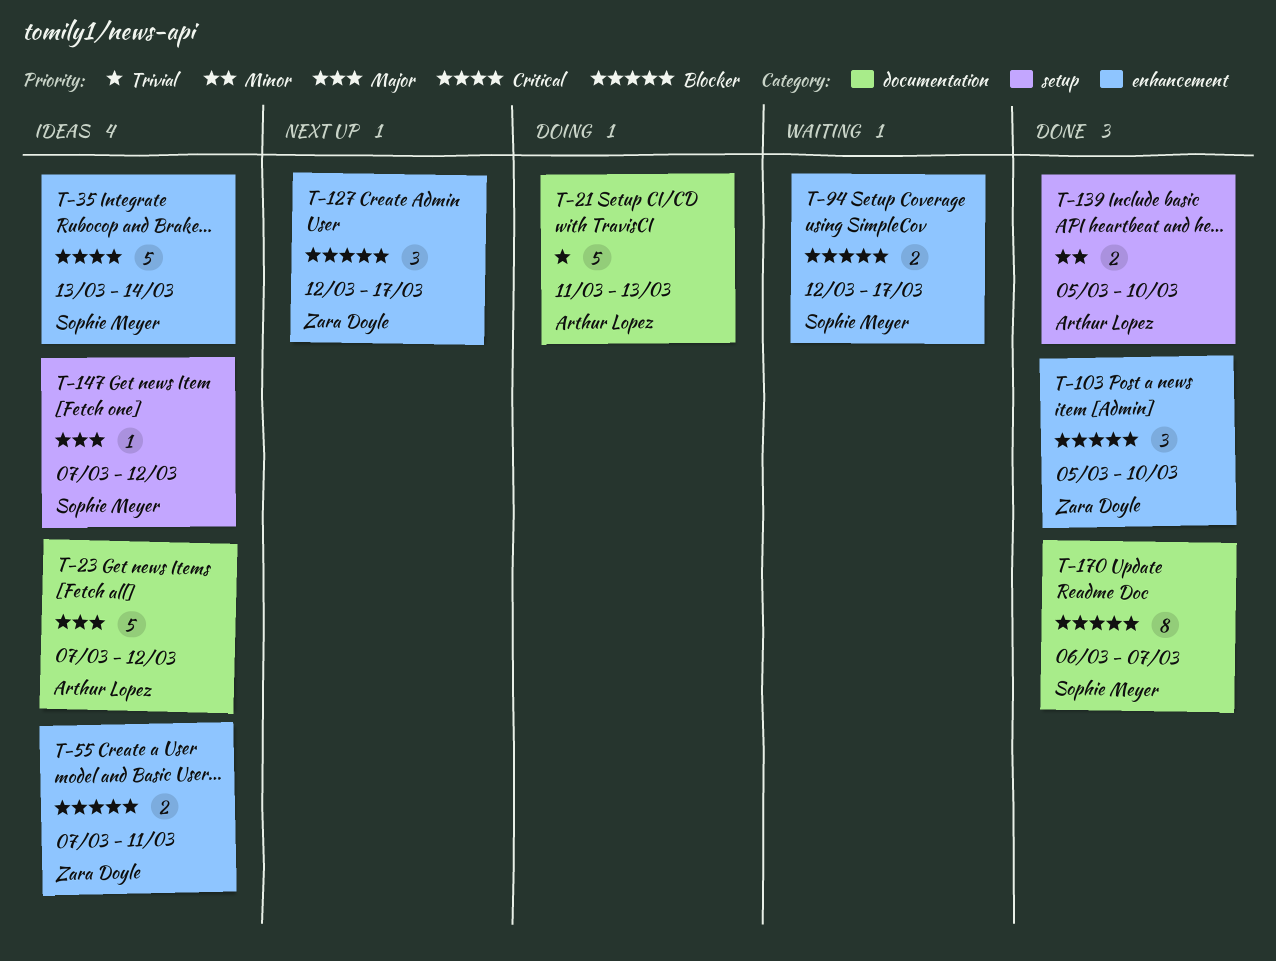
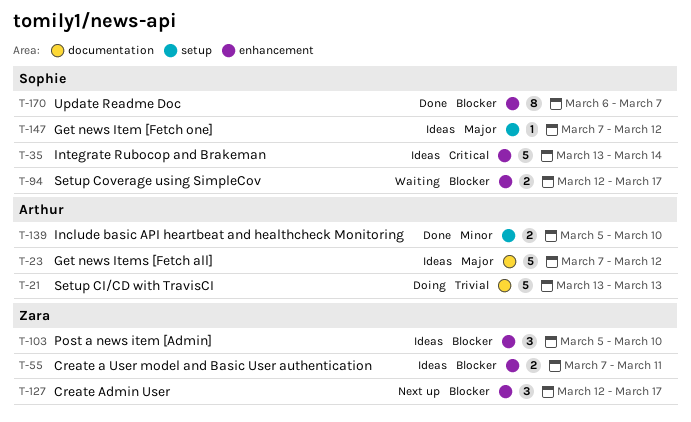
T-21, start: Mar 11 -> Mar 13
T-103, status: Done -> Ideas
T-170, label: documentation -> enhancement

